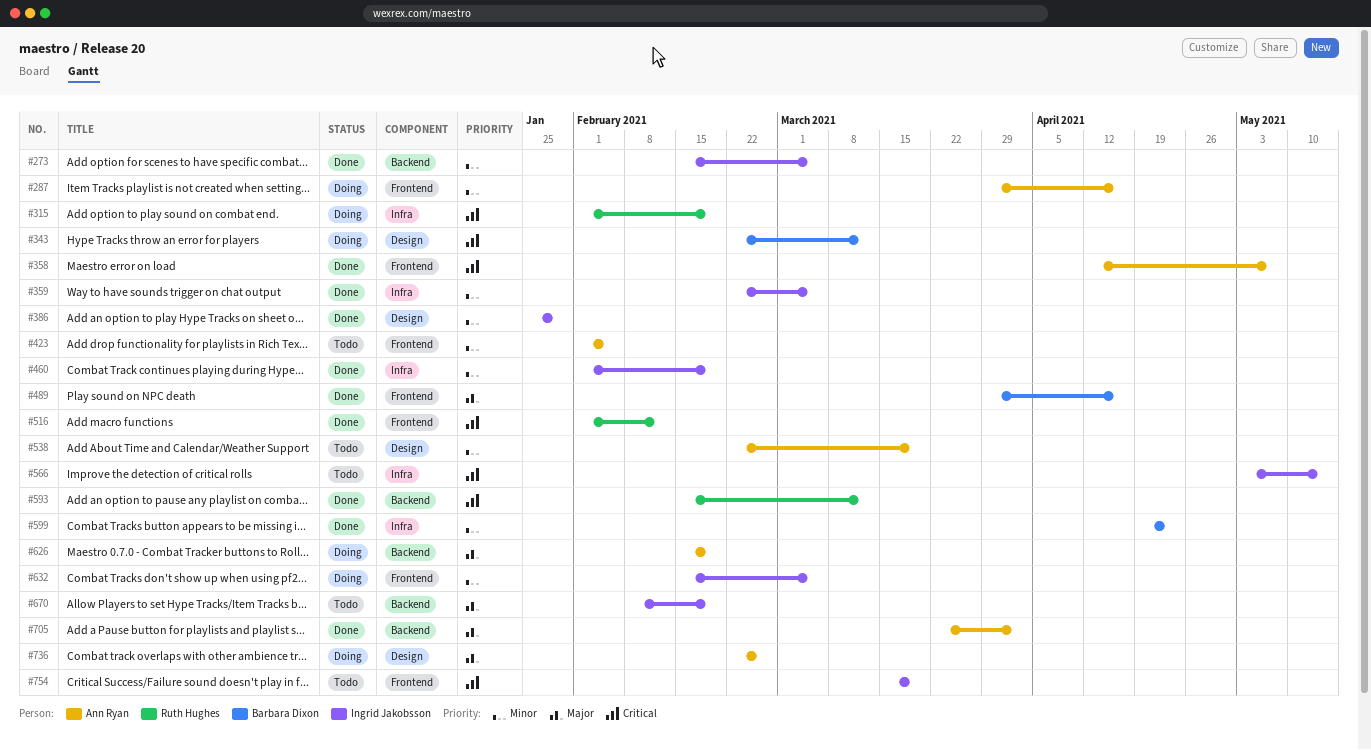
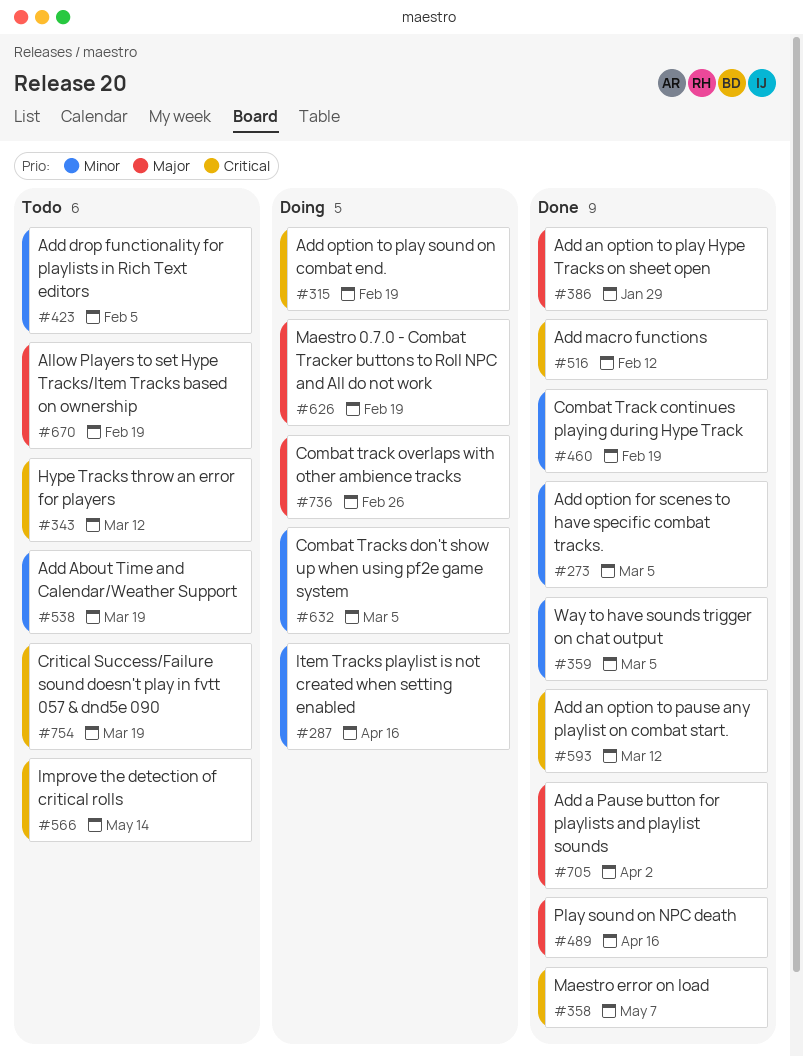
#343, status: Doing -> Todo
#386, priority: Minor -> Major
#599: present -> none

